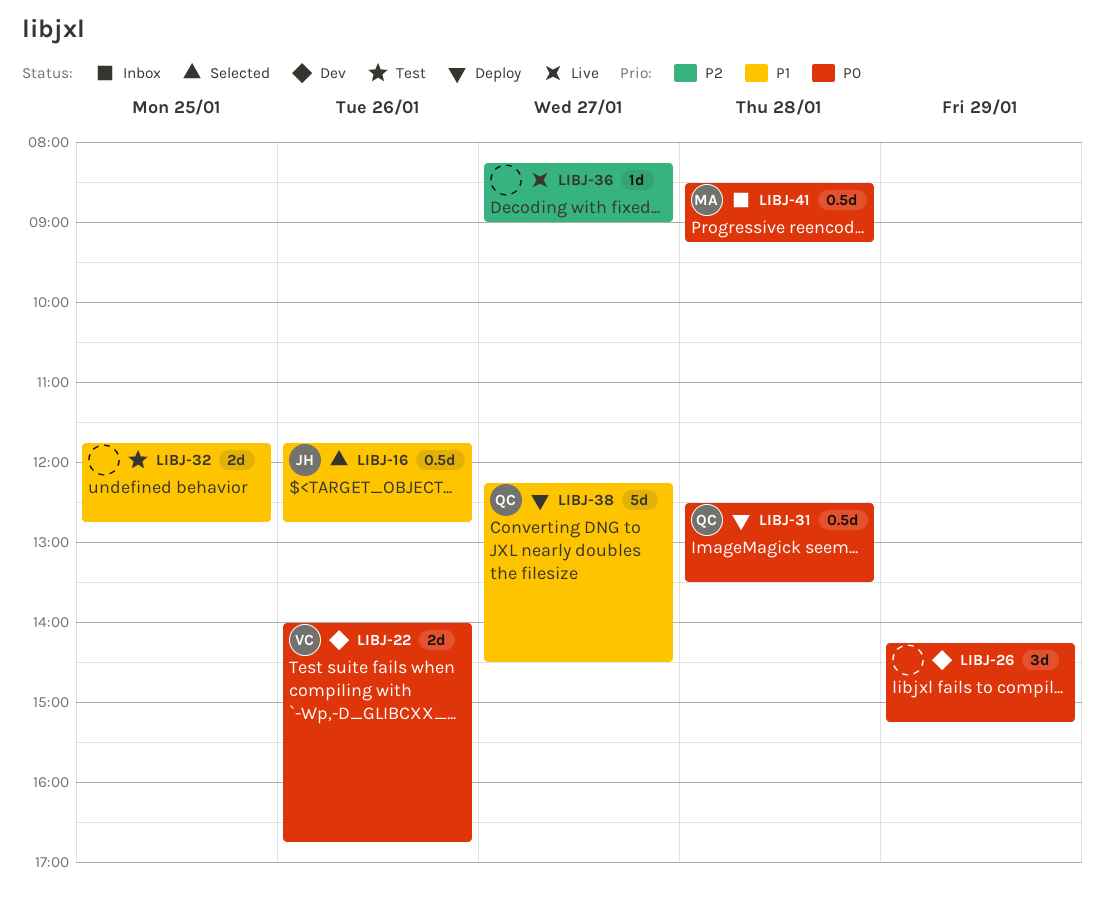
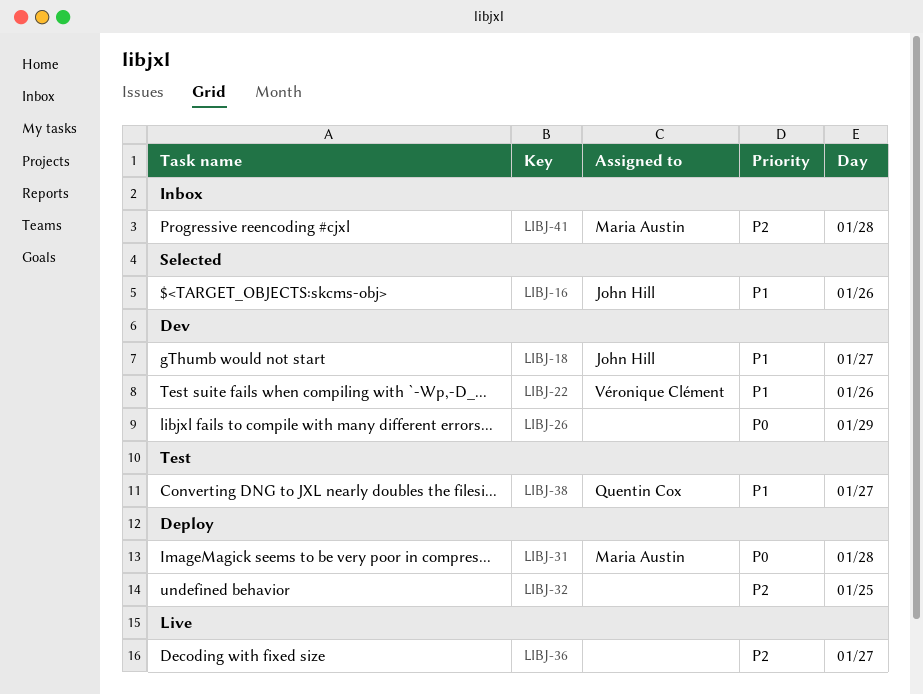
LIBJ-18: none -> present
LIBJ-22, priority: P0 -> P1
LIBJ-31, owner: Quentin Cox -> Maria Austin
LIBJ-32, status: Test -> Deploy
LIBJ-32, priority: P1 -> P2
LIBJ-38, status: Deploy -> Test
LIBJ-41, priority: P0 -> P2

